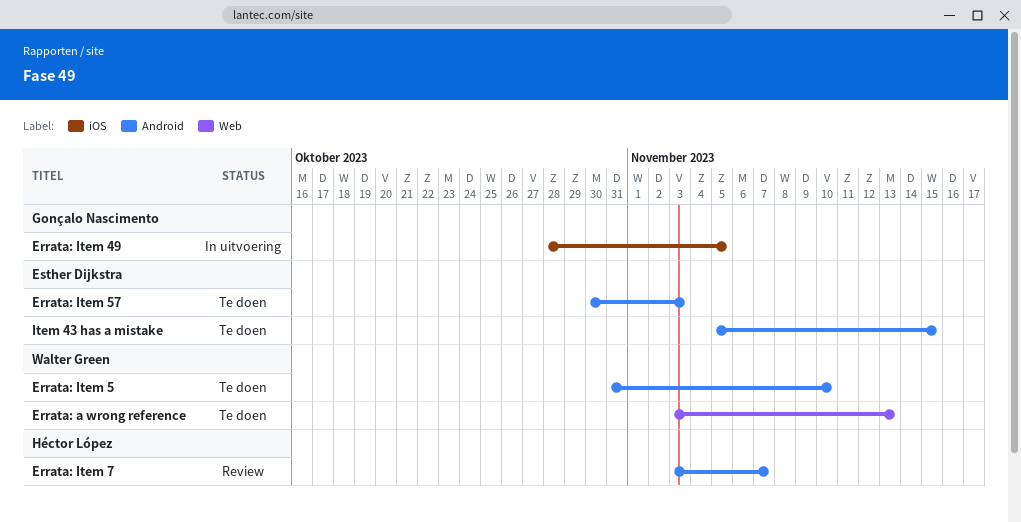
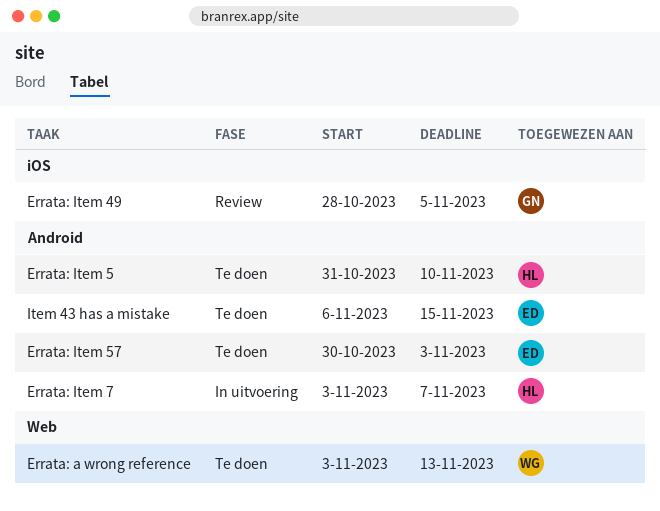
Errata: Item 49, status: In uitvoering -> Review
Errata: Item 5, owner: Walter Green -> Héctor López
Errata: Item 7, status: Review -> In uitvoering
Item 43 has a mistake, start: Nov 5 -> Nov 6

